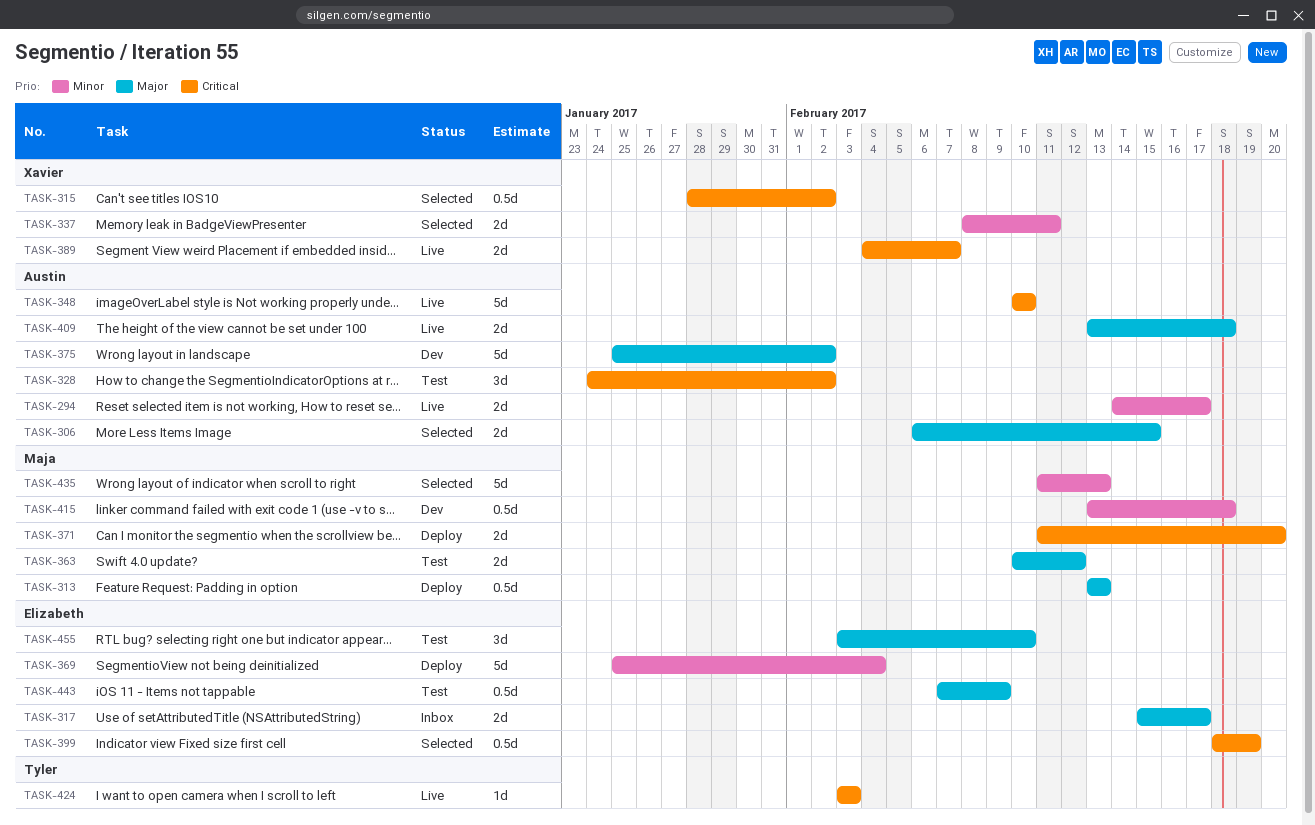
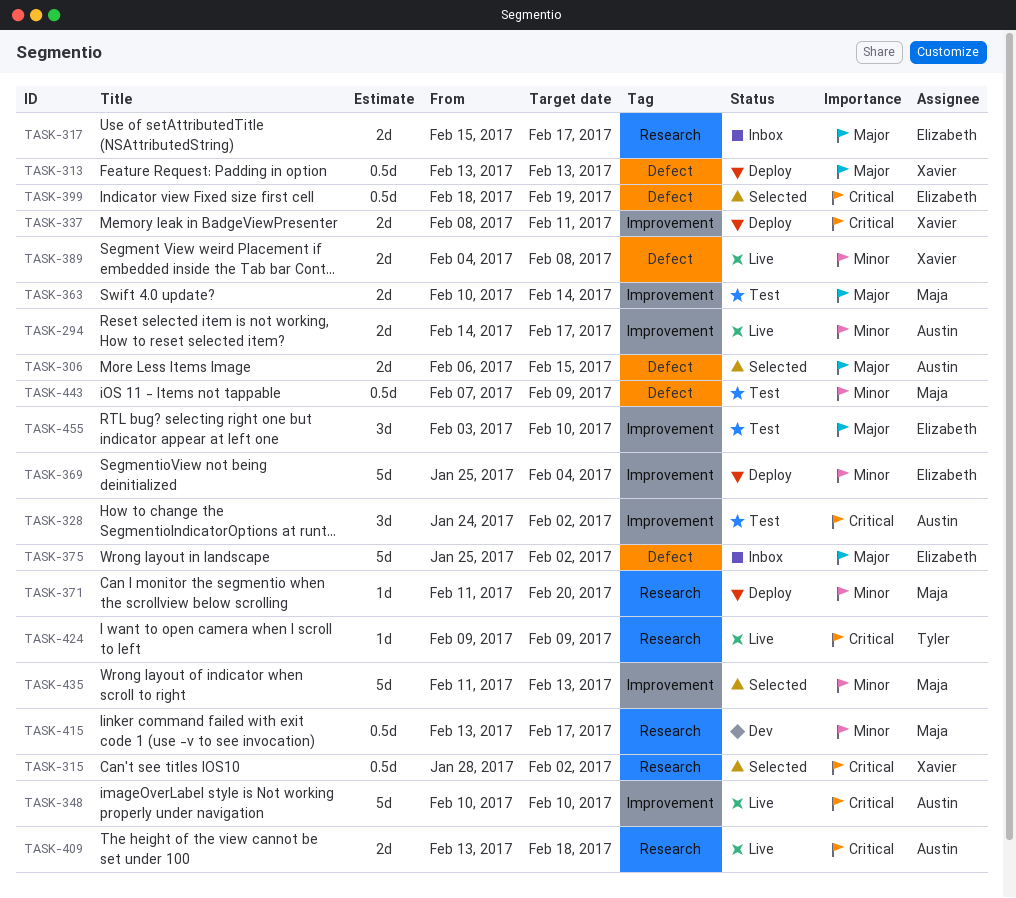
TASK-313, owner: Maja -> Xavier
TASK-337, status: Selected -> Deploy
TASK-337, priority: Minor -> Critical
TASK-363, due: Feb 12 -> Feb 14
TASK-371, priority: Critical -> Minor
TASK-371, estimate: 2d -> 1d
TASK-375, status: Dev -> Inbox
TASK-375, owner: Austin -> Elizabeth
TASK-389, priority: Critical -> Minor
TASK-389, due: Feb 7 -> Feb 8
TASK-409, priority: Major -> Critical
TASK-415, due: Feb 18 -> Feb 17
TASK-424, start: Feb 3 -> Feb 9
TASK-424, due: Feb 3 -> Feb 9
TASK-443, owner: Elizabeth -> Maja
TASK-443, priority: Major -> Minor

